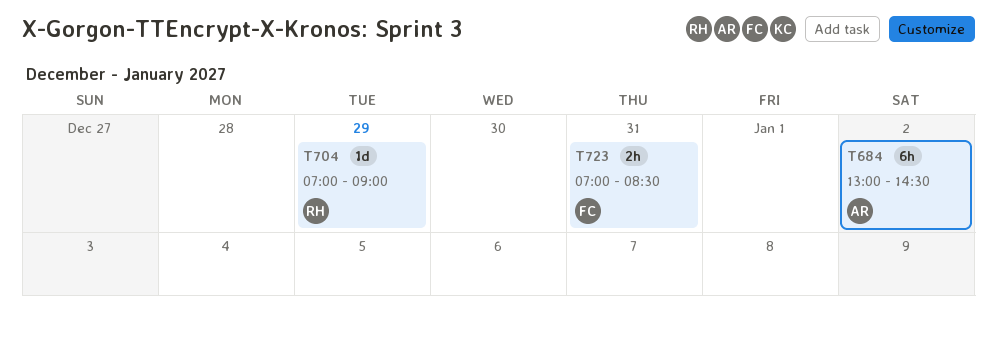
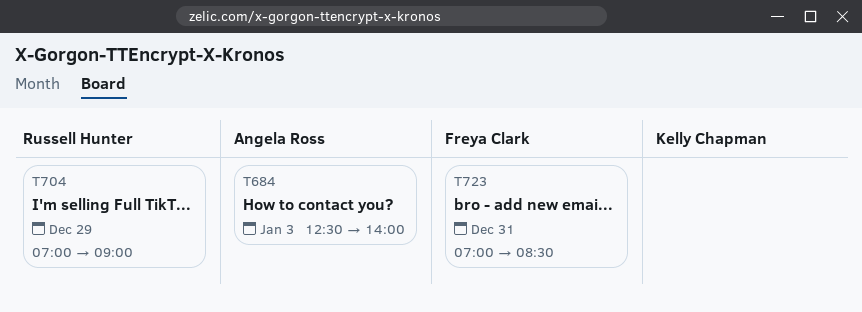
T684, day: Jan 2 -> Jan 3
T684, begins: 13:00 -> 12:30
T684, ends: 14:30 -> 14:00

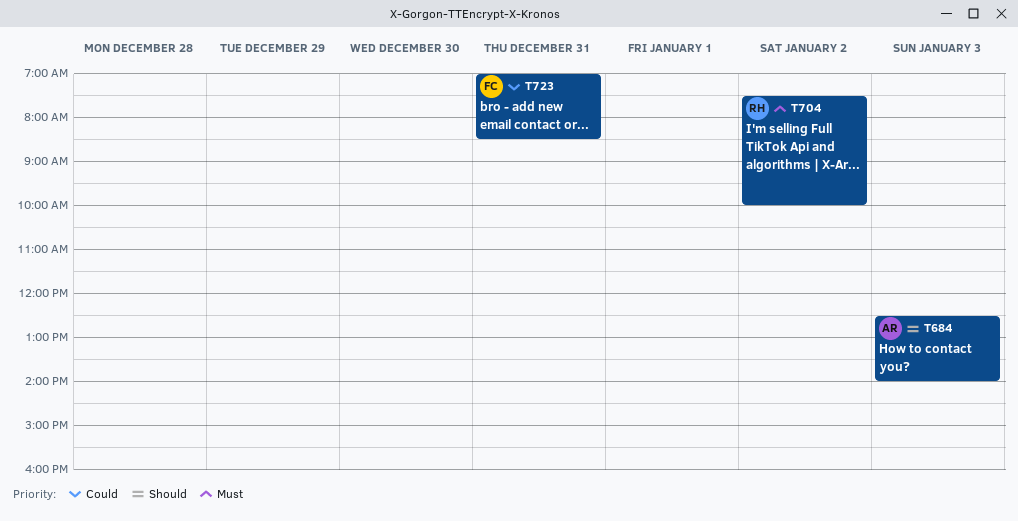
T704, day: Dec 29 -> Jan 2
T704, begins: 07:00 -> 07:30
T704, ends: 09:00 -> 10:00

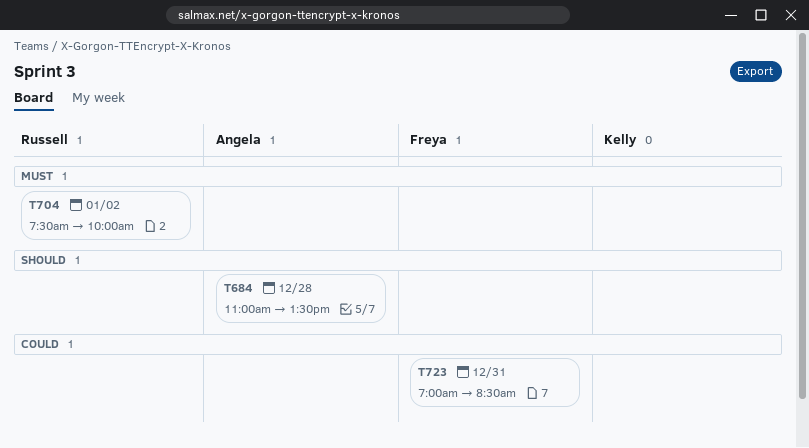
T684, day: Jan 3 -> Dec 28
T684, begins: 12:30 -> 11:00
T684, ends: 14:00 -> 13:30

